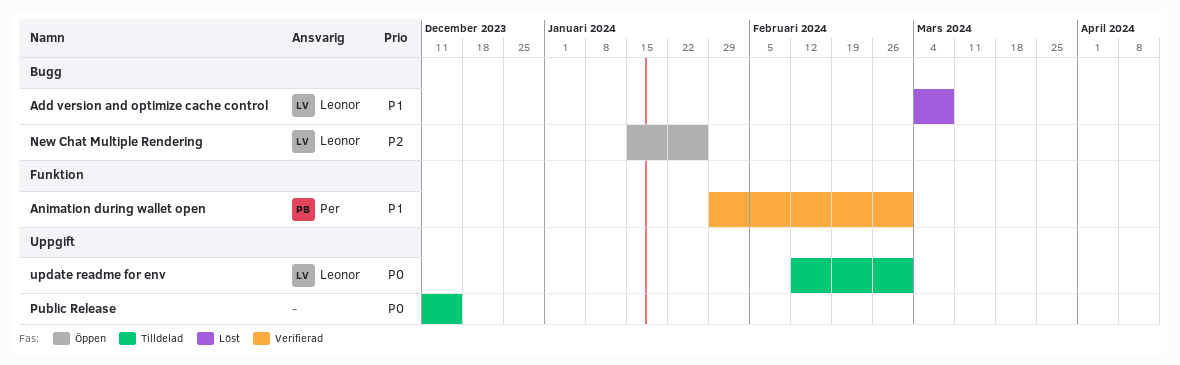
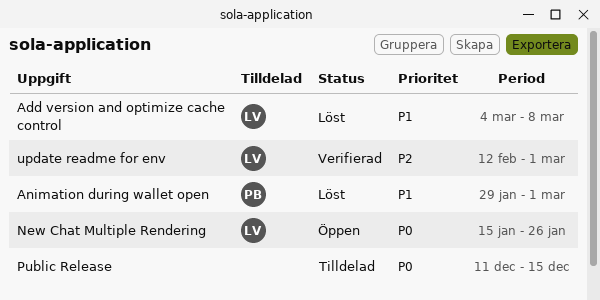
Animation during wallet open, status: Verifierad -> Löst
New Chat Multiple Rendering, priority: P2 -> P0
update readme for env, status: Tilldelad -> Verifierad
update readme for env, priority: P0 -> P2

